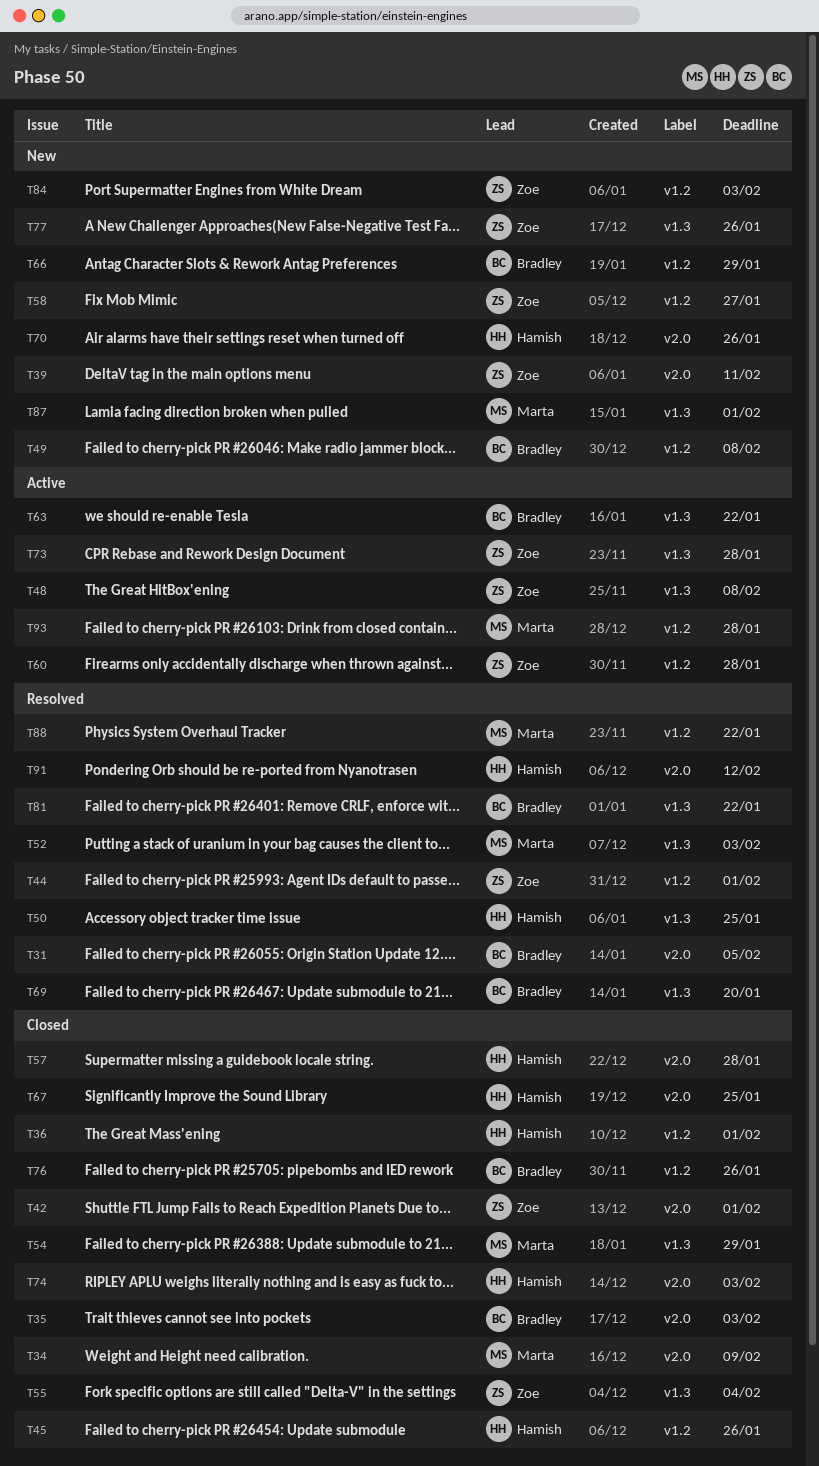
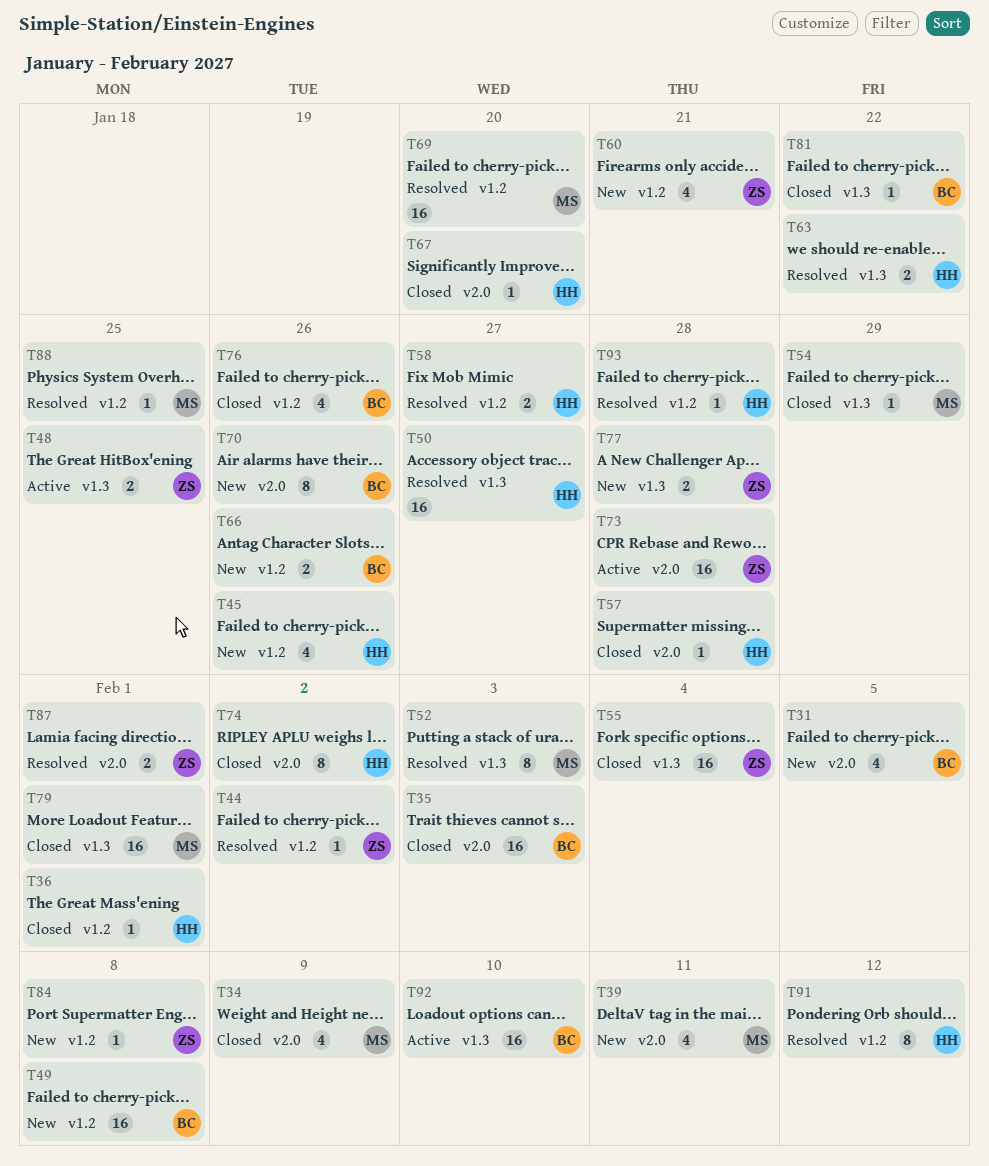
T31, status: Resolved -> New
T39, owner: Zoe -> Marta
T42: present -> none
T44, due: Feb 1 -> Feb 2
T45, status: Closed -> New
T48, due: Feb 8 -> Jan 25
T50, due: Jan 25 -> Jan 27
T58, status: New -> Resolved
T58, owner: Zoe -> Hamish
T60, status: Active -> New
T60, due: Jan 28 -> Jan 21
T63, status: Active -> Resolved
T63, owner: Bradley -> Hamish
T66, due: Jan 29 -> Jan 26
T67, due: Jan 25 -> Jan 20
T69, owner: Bradley -> Marta
T69, label: v1.3 -> v1.2
T70, owner: Hamish -> Bradley
T73, label: v1.3 -> v2.0
T74, due: Feb 3 -> Feb 2
T77, due: Jan 26 -> Jan 28
T79: none -> present
T81, status: Resolved -> Closed
T84, due: Feb 3 -> Feb 8
T87, status: New -> Resolved
T87, owner: Marta -> Zoe
T87, label: v1.3 -> v2.0
T88, due: Jan 22 -> Jan 25
T91, label: v2.0 -> v1.2
T92: none -> present
T93, status: Active -> Resolved
T93, owner: Marta -> Hamish

